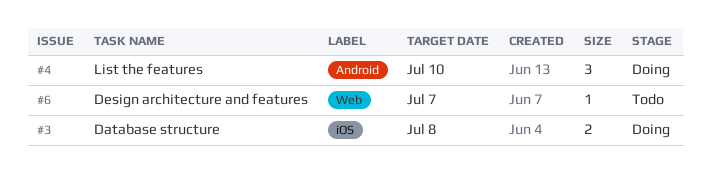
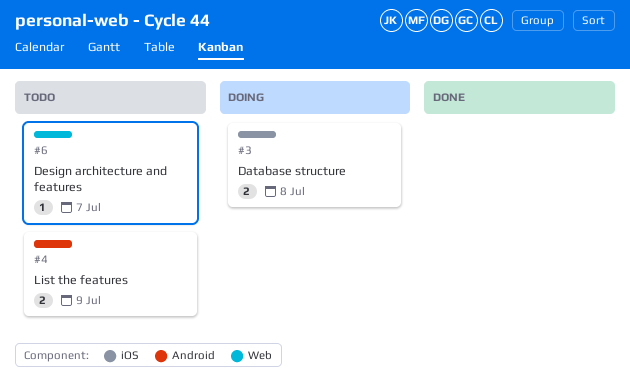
#4, status: Doing -> Todo
#4, estimate: 3 -> 2
#4, due: Jul 10 -> Jul 9

